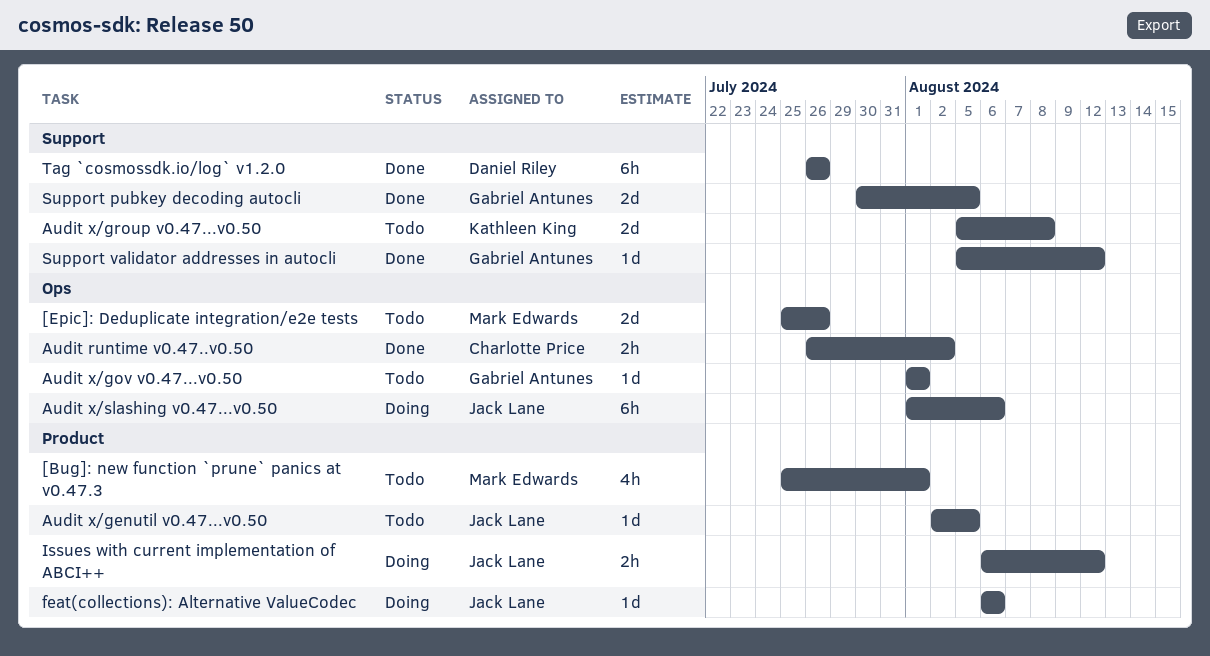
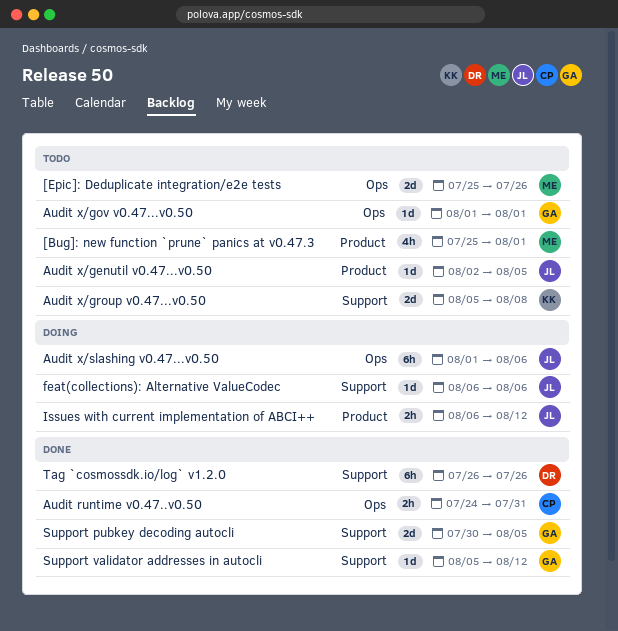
Audit runtime v0.47..v0.50, start: Jul 26 -> Jul 24
Audit runtime v0.47..v0.50, due: Aug 2 -> Jul 31
feat(collections): Alternative ValueCodec, label: Product -> Support

